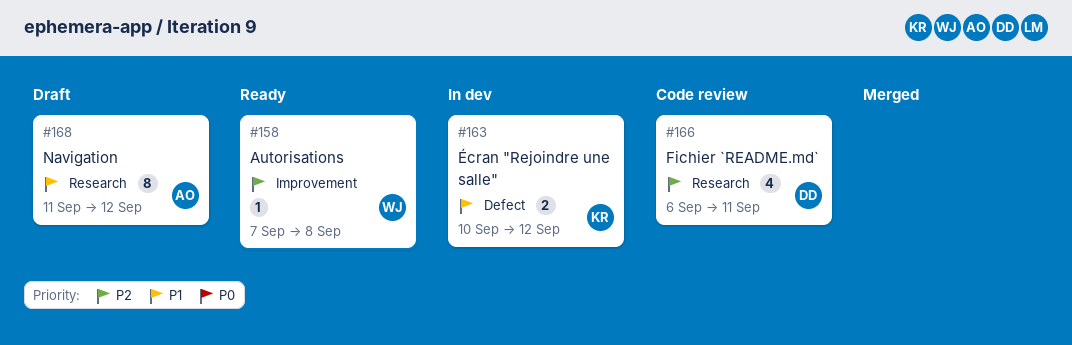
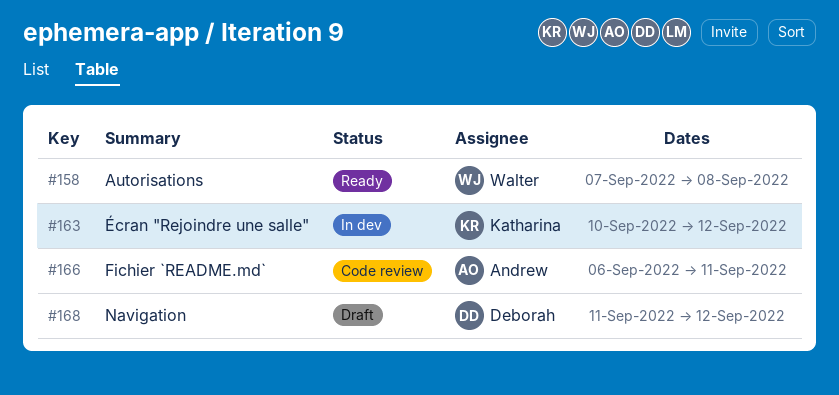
#166, owner: Deborah -> Andrew
#168, owner: Andrew -> Deborah

